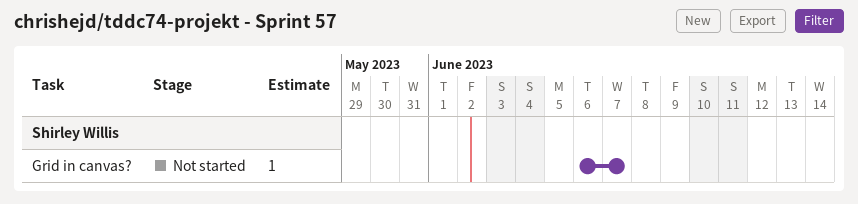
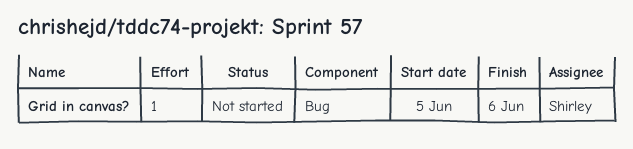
Grid in canvas?, start: Jun 6 -> Jun 5
Grid in canvas?, due: Jun 7 -> Jun 6

